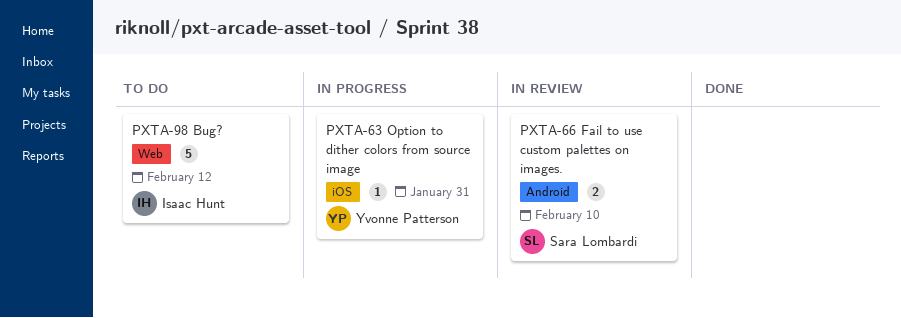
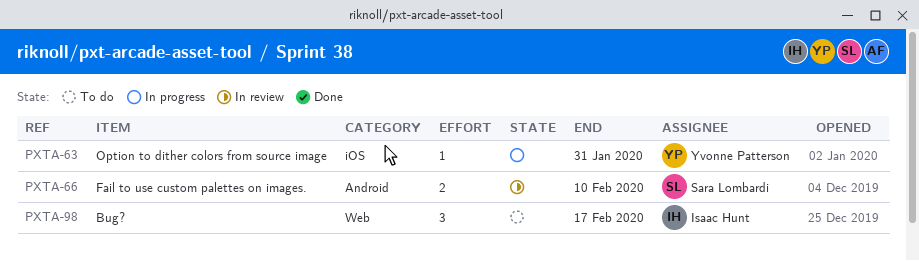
PXTA-98, estimate: 5 -> 3
PXTA-98, due: Feb 12 -> Feb 17

